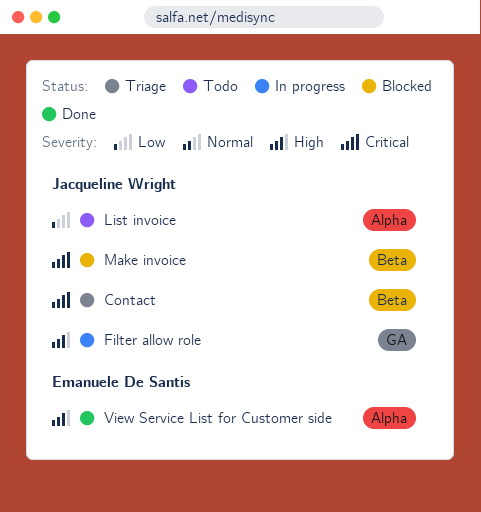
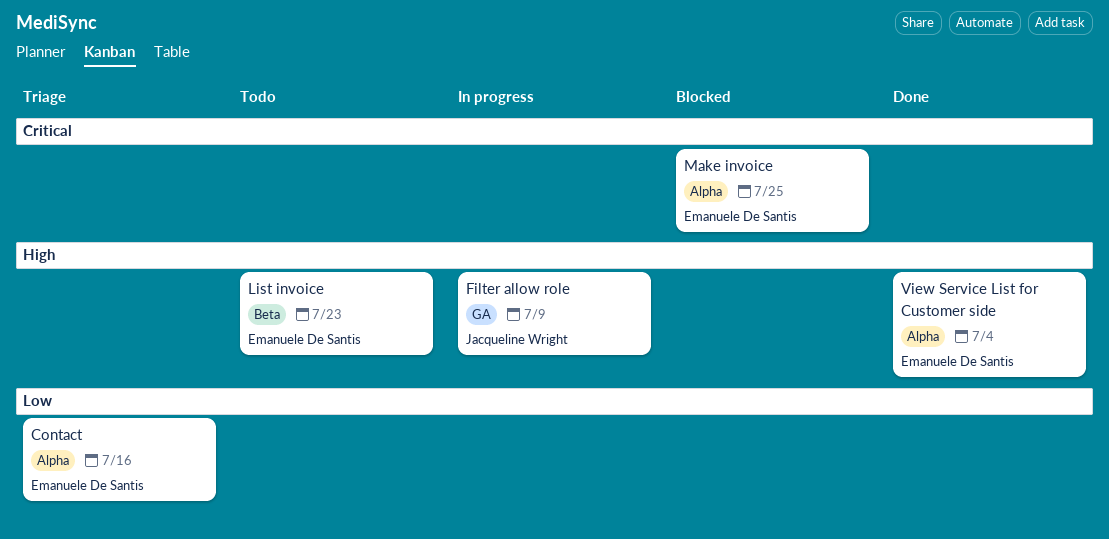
Contact, owner: Jacqueline Wright -> Emanuele De Santis
Contact, priority: Critical -> Low
Contact, label: Beta -> Alpha
List invoice, owner: Jacqueline Wright -> Emanuele De Santis
List invoice, priority: Low -> High
List invoice, label: Alpha -> Beta
Make invoice, owner: Jacqueline Wright -> Emanuele De Santis
Make invoice, label: Beta -> Alpha

